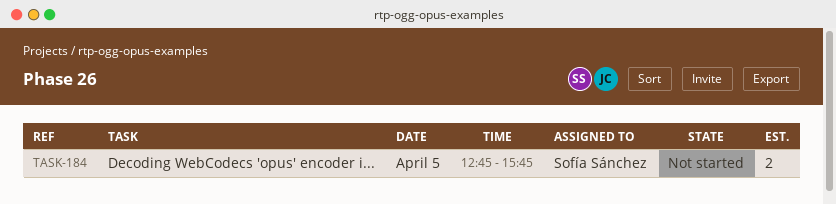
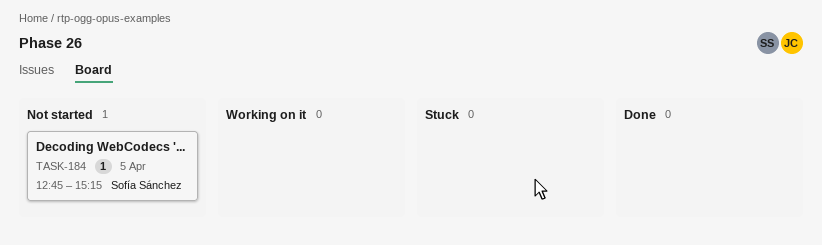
TASK-184, estimate: 2 -> 1
TASK-184, ends: 15:45 -> 15:15

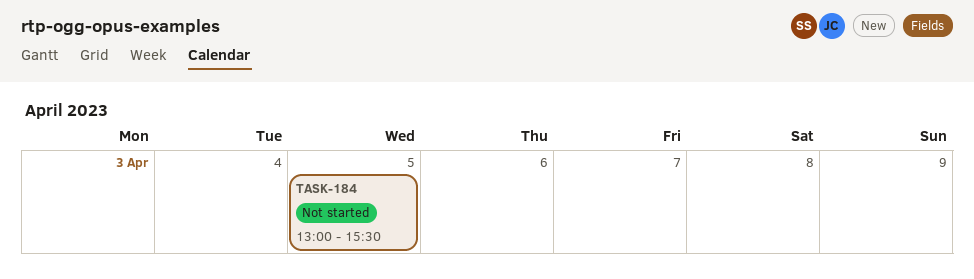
TASK-184, begins: 12:45 -> 13:00
TASK-184, ends: 15:15 -> 15:30

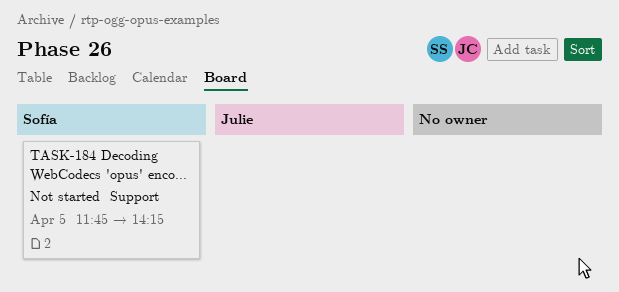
TASK-184, begins: 13:00 -> 11:45
TASK-184, ends: 15:30 -> 14:15

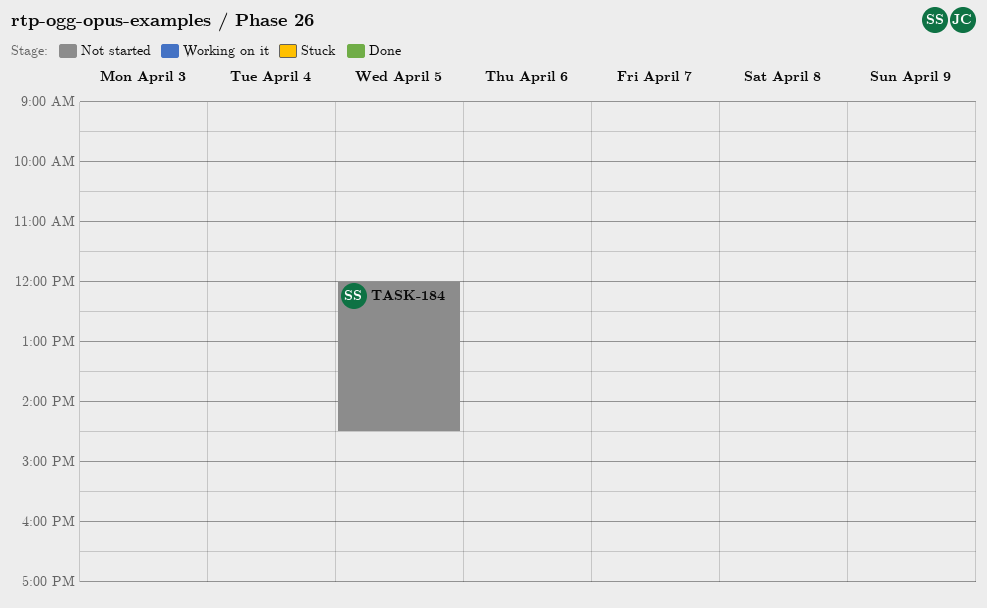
TASK-184, begins: 11:45 -> 12:00
TASK-184, ends: 14:15 -> 14:30

